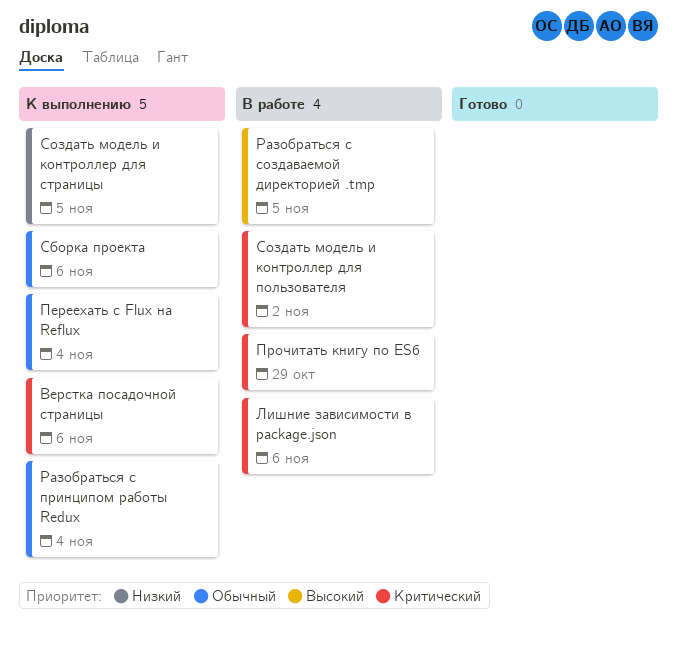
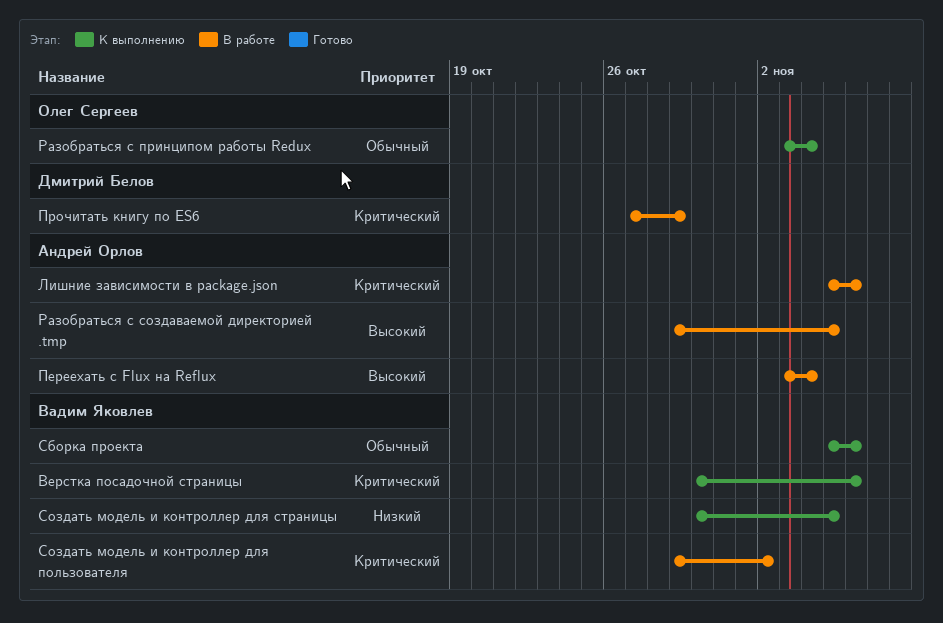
Переехать с Flux на Reflux, status: К выполнению -> В работе
Переехать с Flux на Reflux, priority: Обычный -> Высокий

